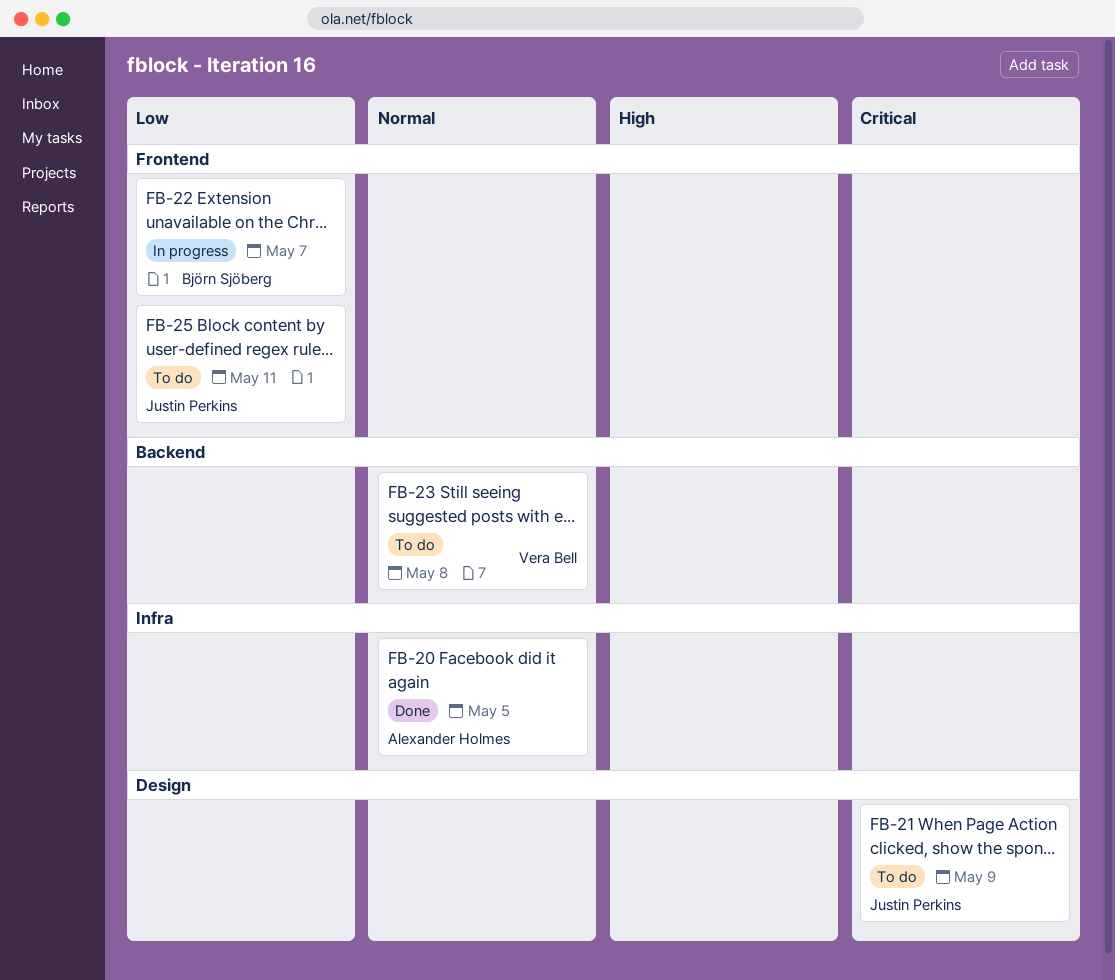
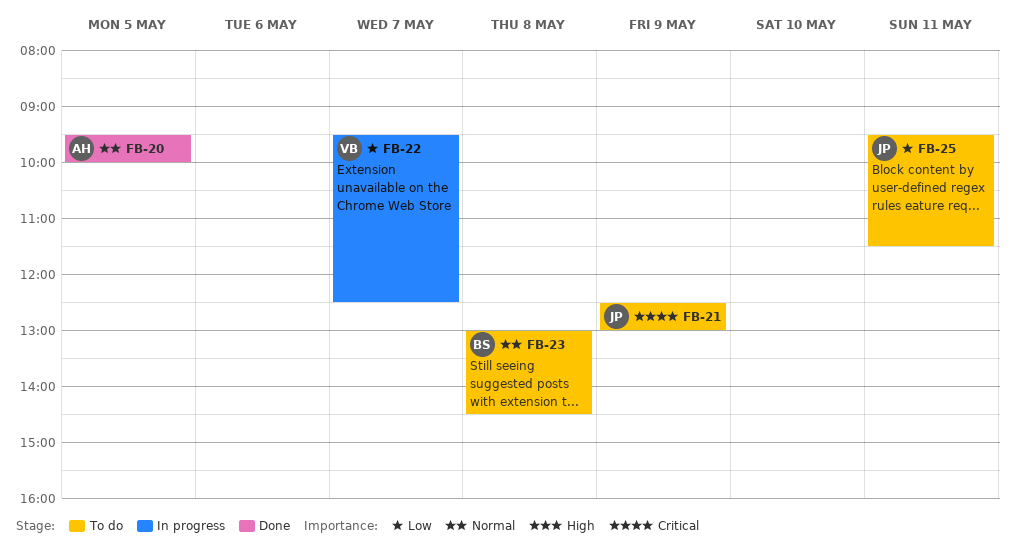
FB-22, owner: Björn Sjöberg -> Vera Bell
FB-23, owner: Vera Bell -> Björn Sjöberg

